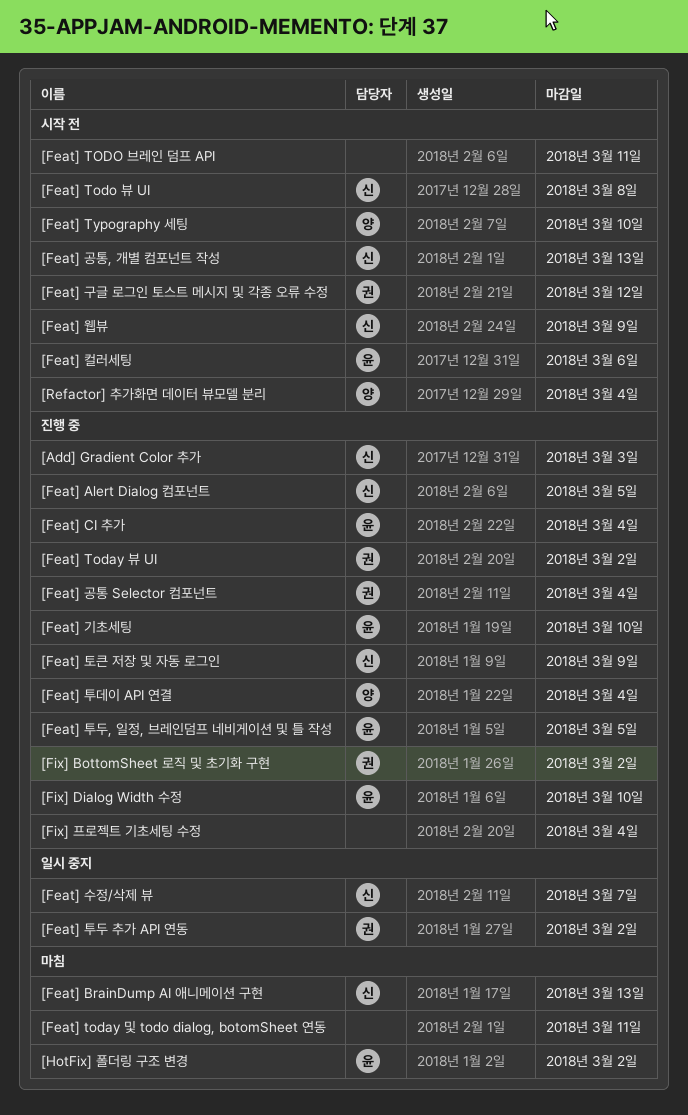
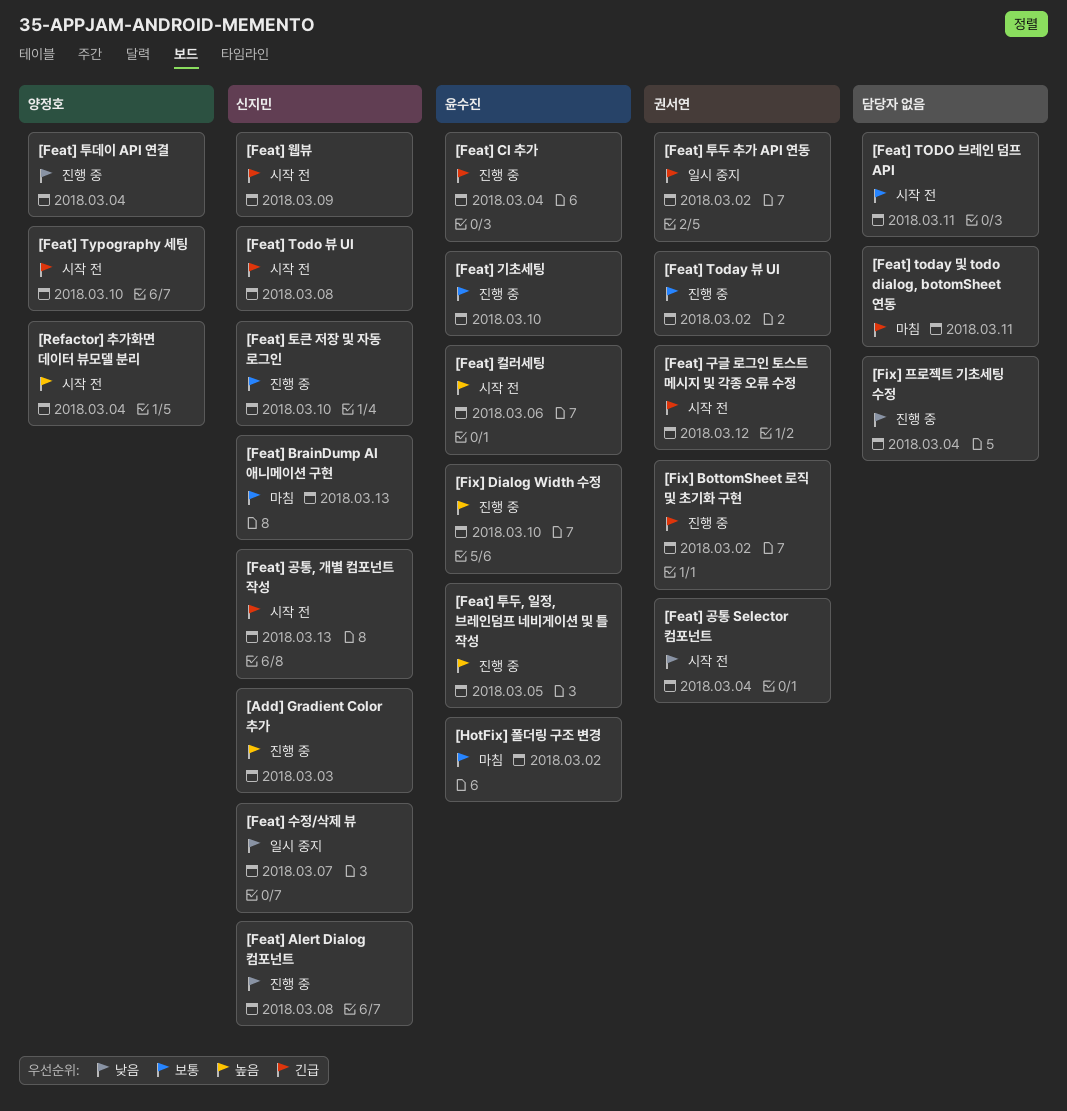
[Feat] Alert Dialog 컴포넌트, due: Mar 5 -> Mar 8
[Feat] 공통 Selector 컴포넌트, status: 진행 중 -> 시작 전
[Feat] 토큰 저장 및 자동 로그인, due: Mar 9 -> Mar 10

